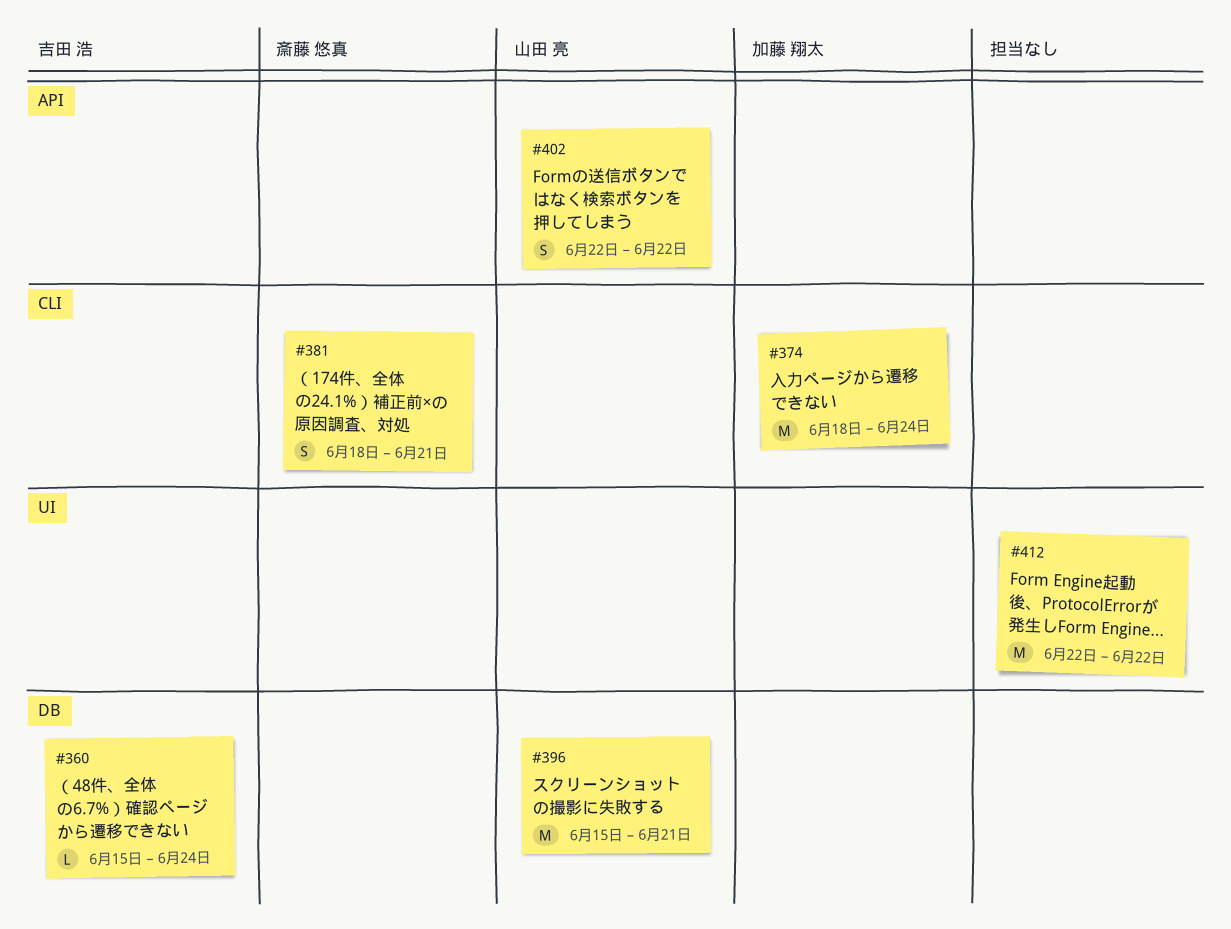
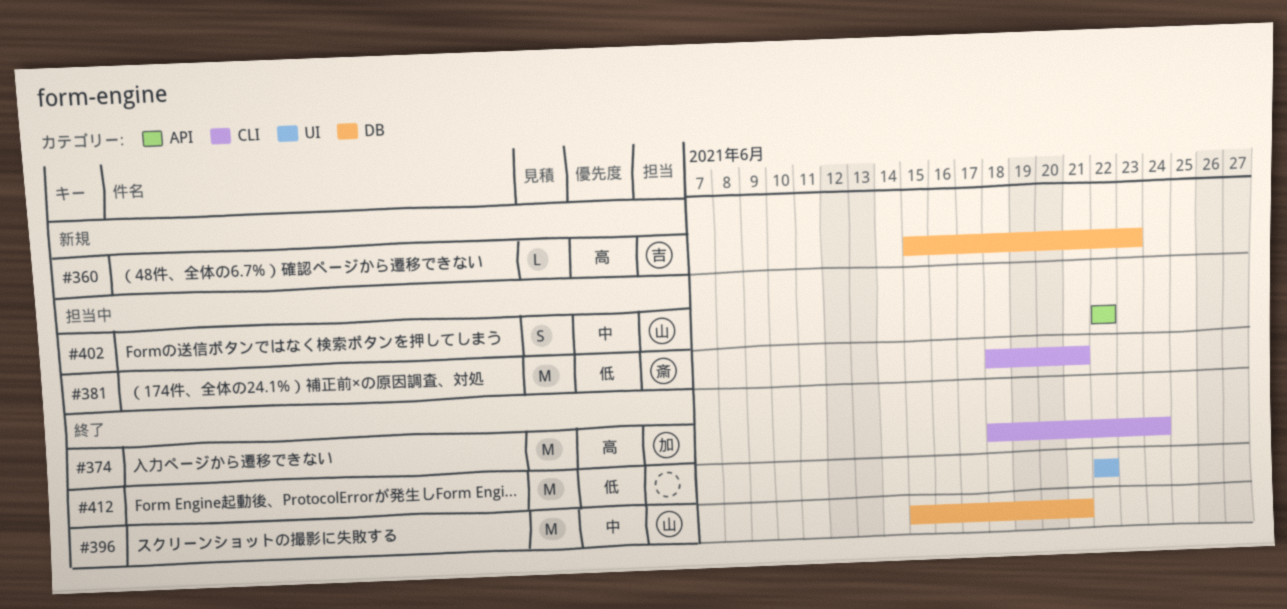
#360, due: Jun 24 -> Jun 23
#381, estimate: S -> M

